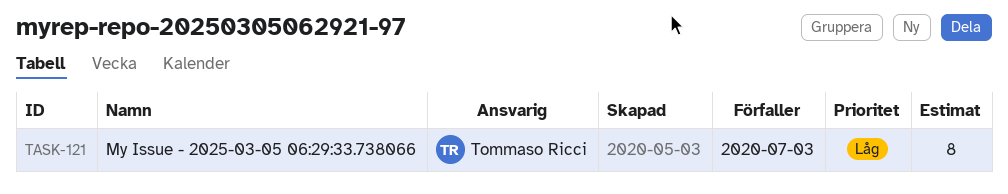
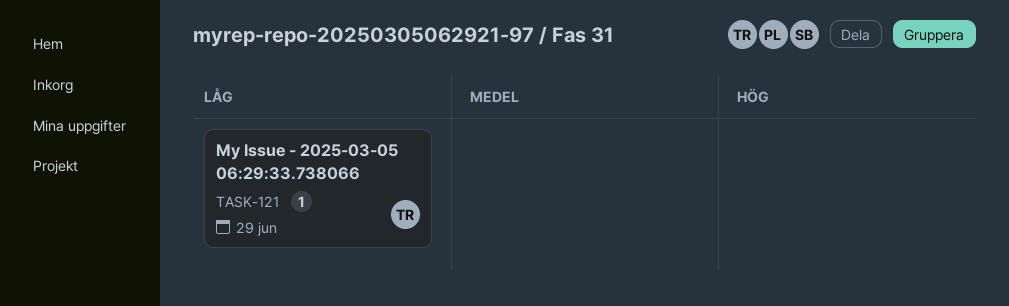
TASK-121, estimate: 8 -> 1
TASK-121, due: Jul 3 -> Jun 29

